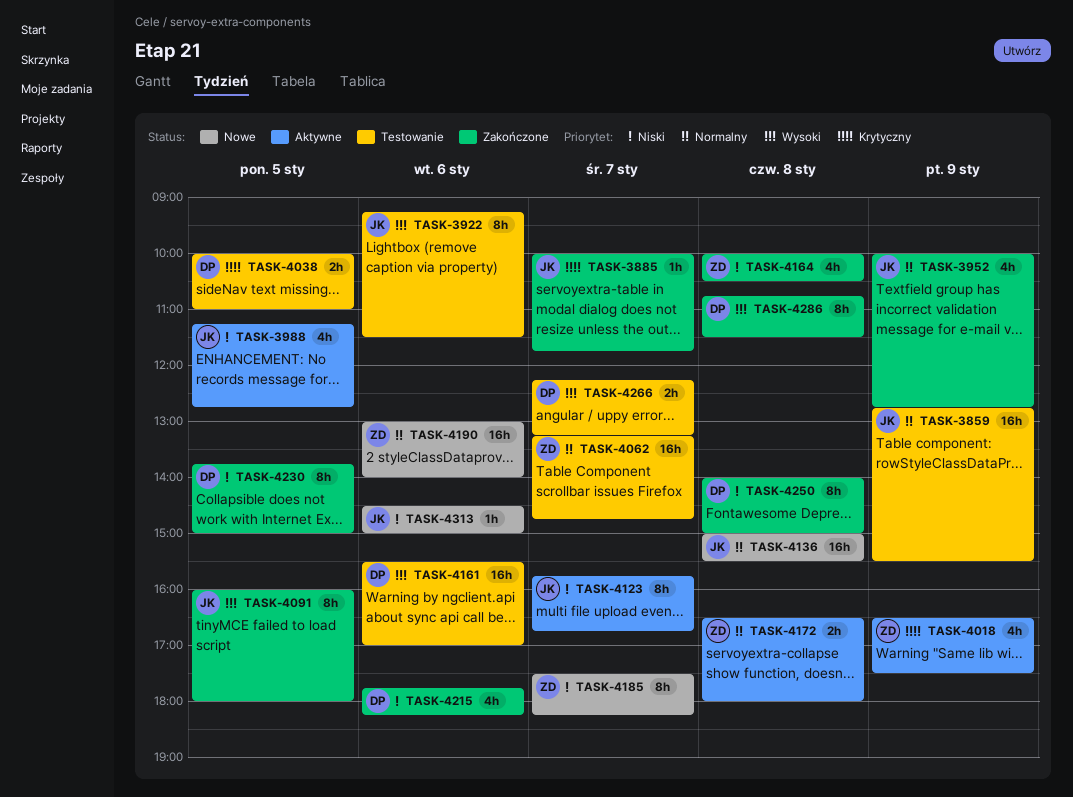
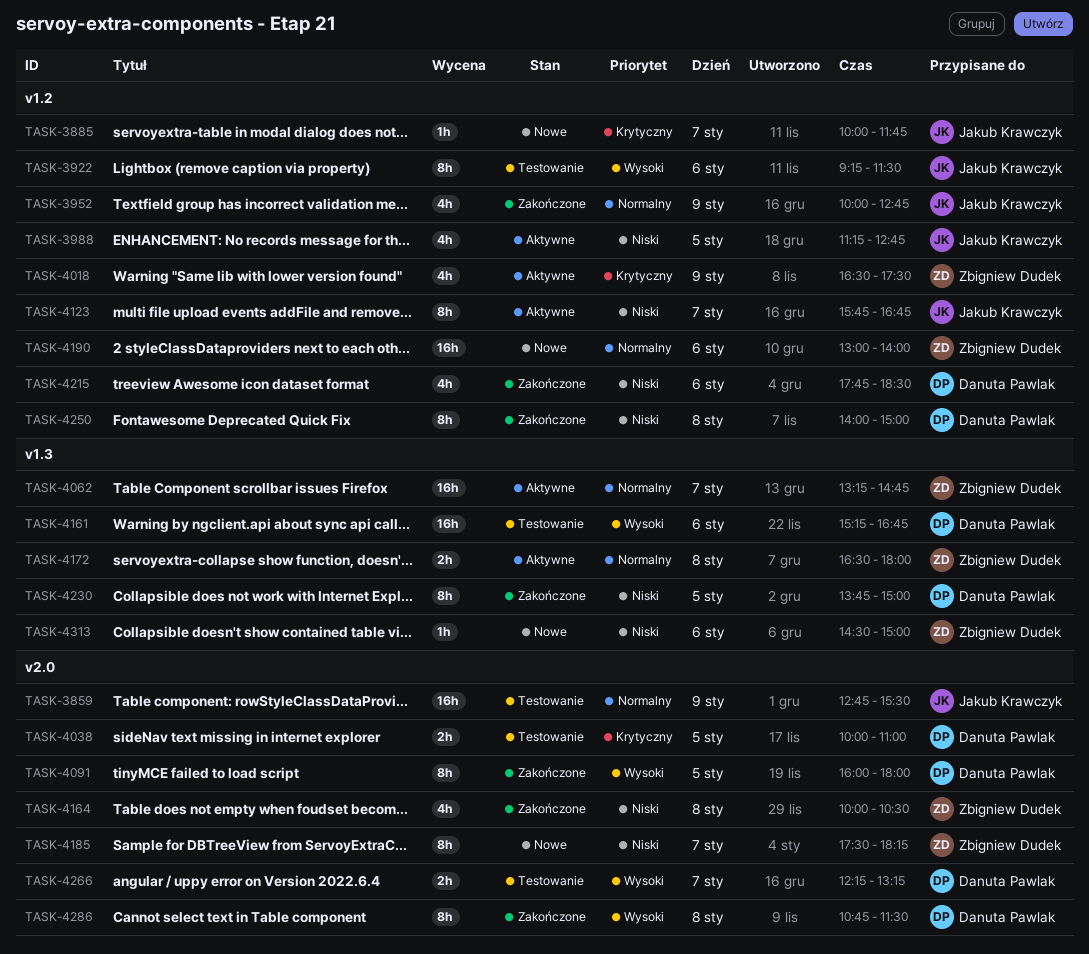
TASK-3885, status: Zakończone -> Nowe
TASK-4062, status: Testowanie -> Aktywne
TASK-4091, owner: Jakub Krawczyk -> Danuta Pawlak
TASK-4136: present -> none
TASK-4161, begins: 15:30 -> 15:15
TASK-4161, ends: 17:00 -> 16:45
TASK-4215, ends: 18:15 -> 18:30
TASK-4313, owner: Jakub Krawczyk -> Zbigniew Dudek

